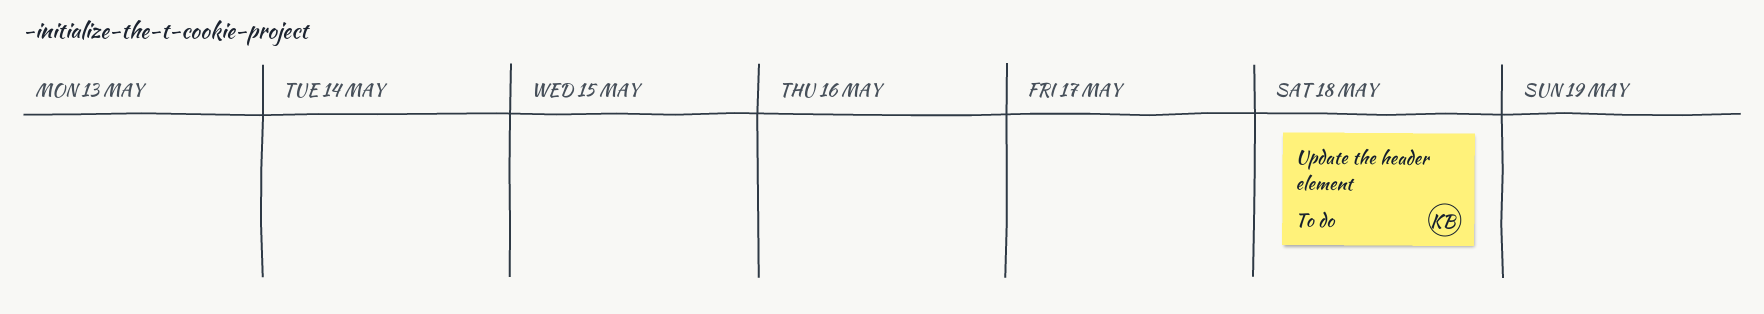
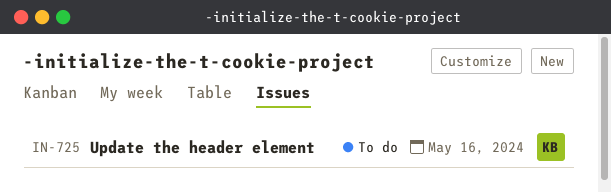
Update the header element, due: May 18 -> May 16

